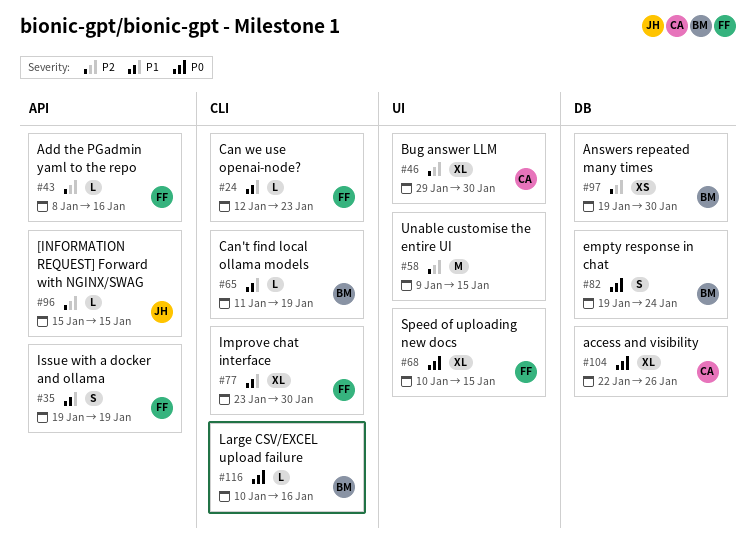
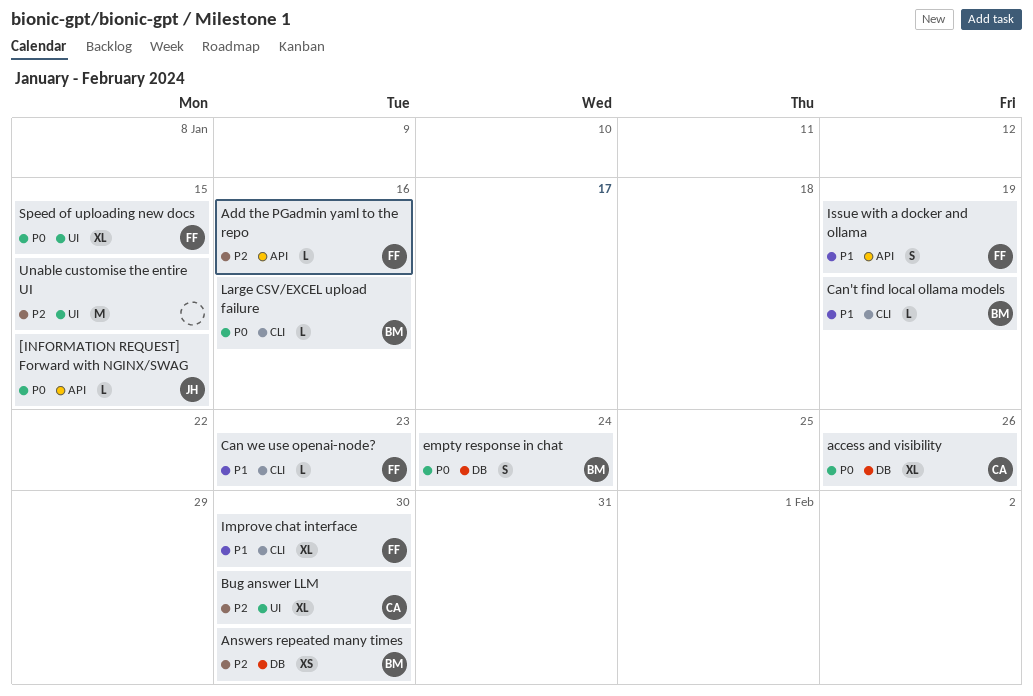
[INFORMATION REQUEST] Forward with NGINX/SWAG, priority: P2 -> P0

